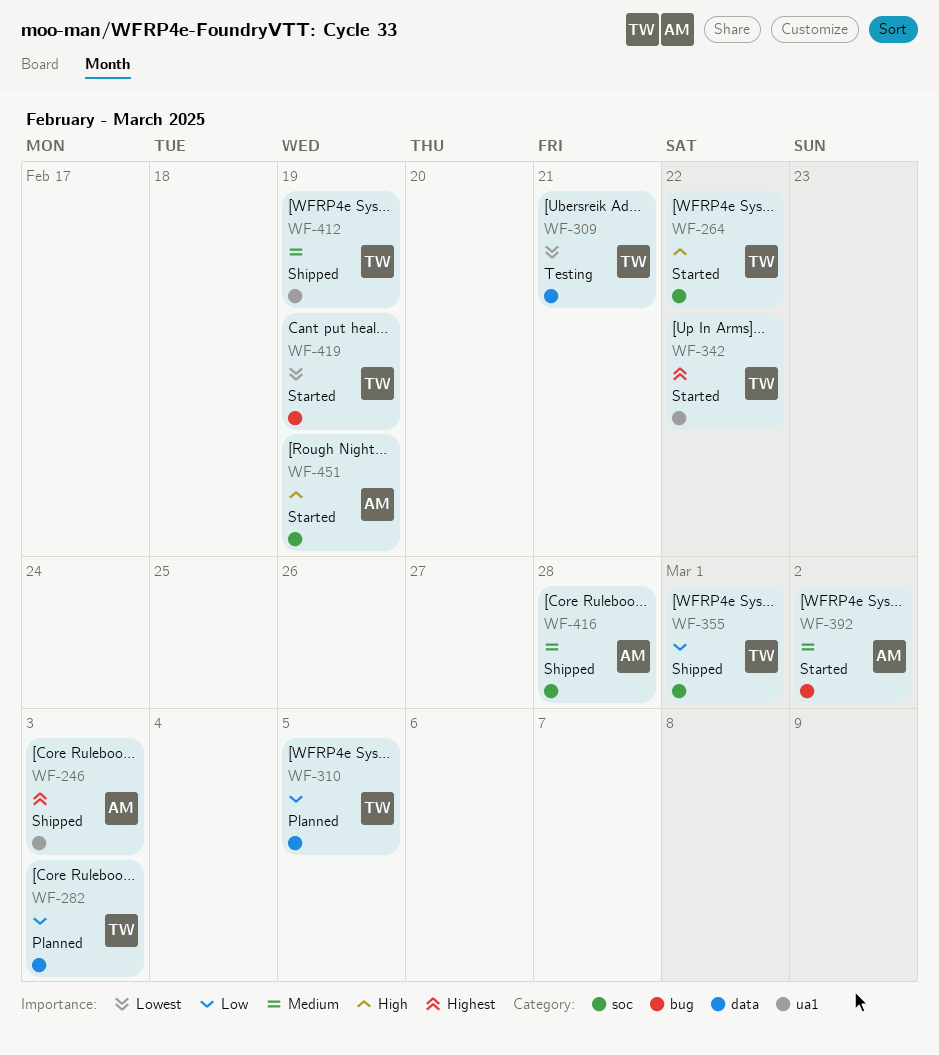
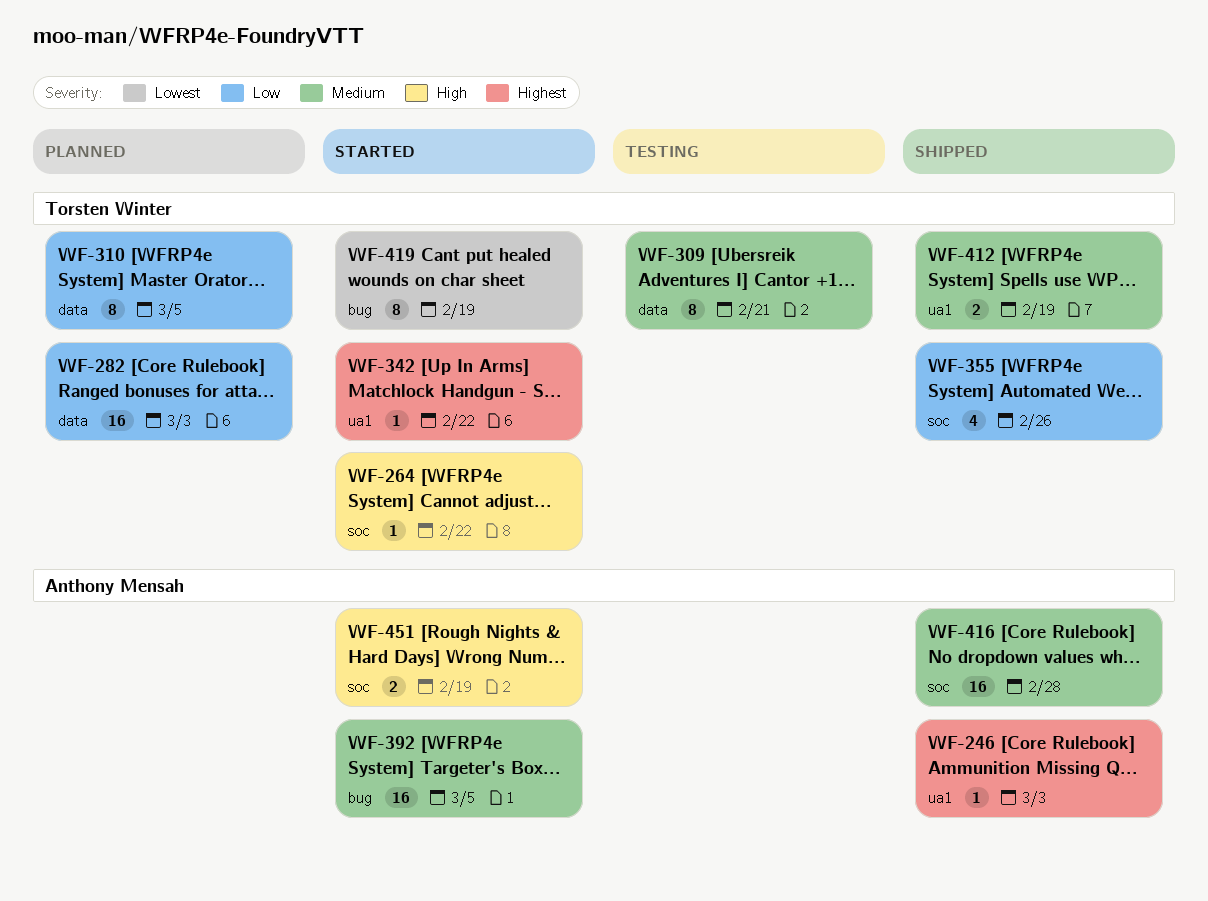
WF-309, priority: Lowest -> Medium
WF-355, due: Mar 1 -> Feb 26
WF-392, due: Mar 2 -> Mar 5

